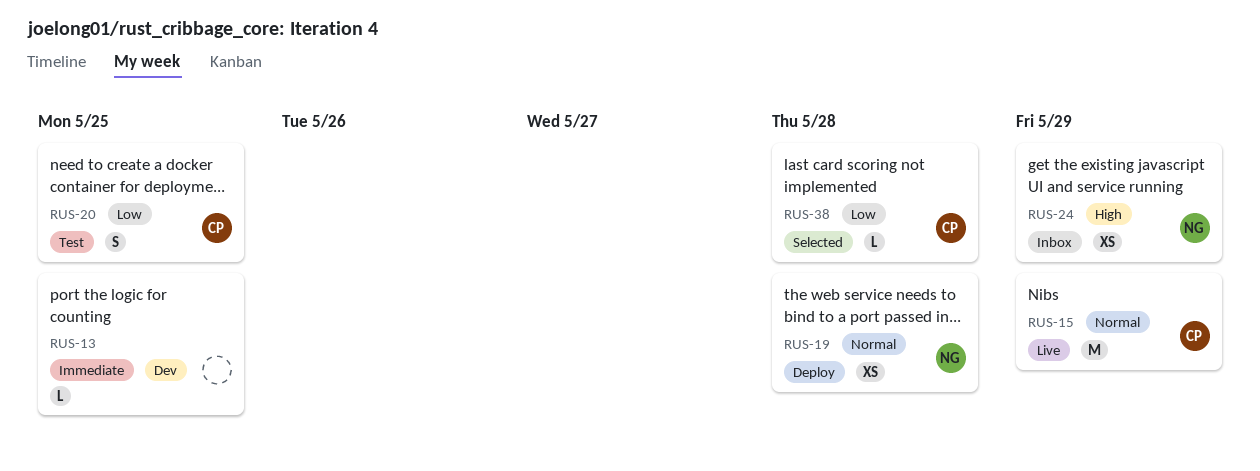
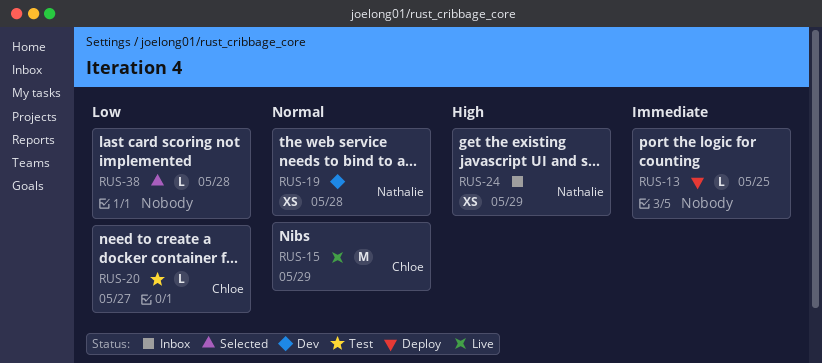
RUS-13, status: Dev -> Deploy
RUS-19, status: Deploy -> Dev
RUS-20, estimate: S -> L
RUS-20, due: May 25 -> May 27
RUS-38, owner: Chloe -> none

